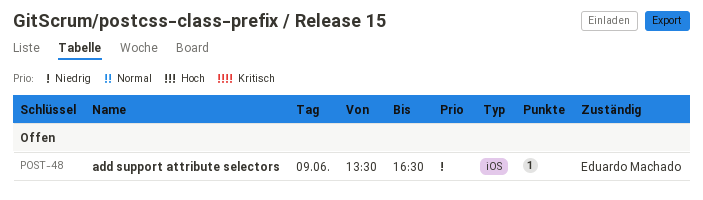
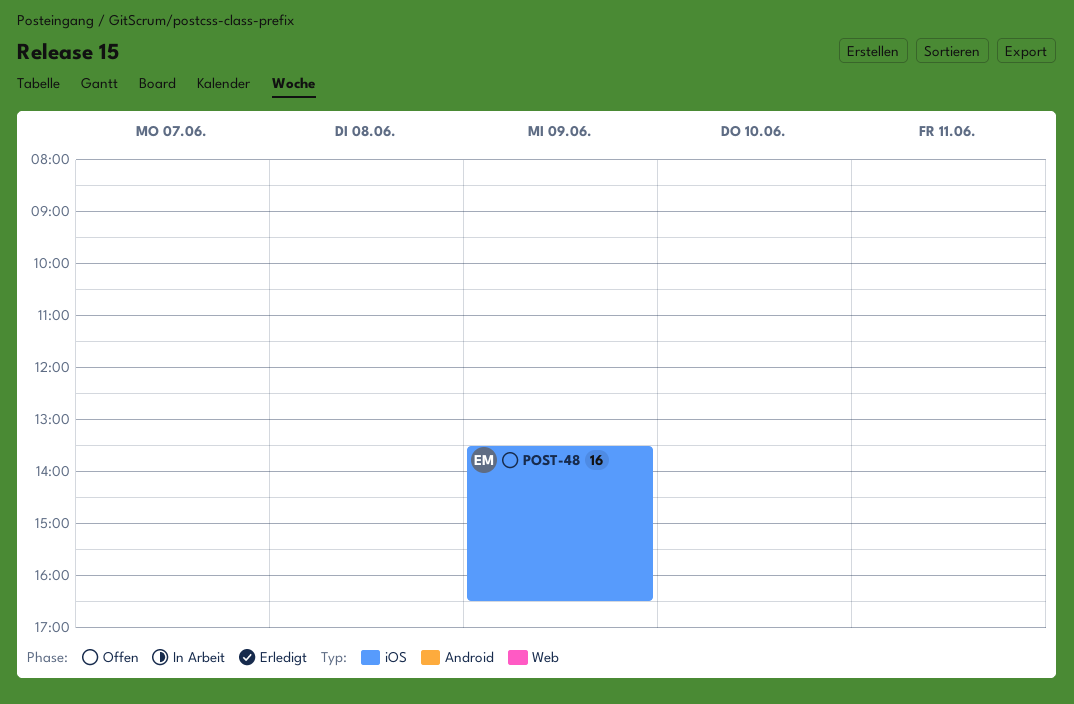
POST-48, estimate: 1 -> 16

